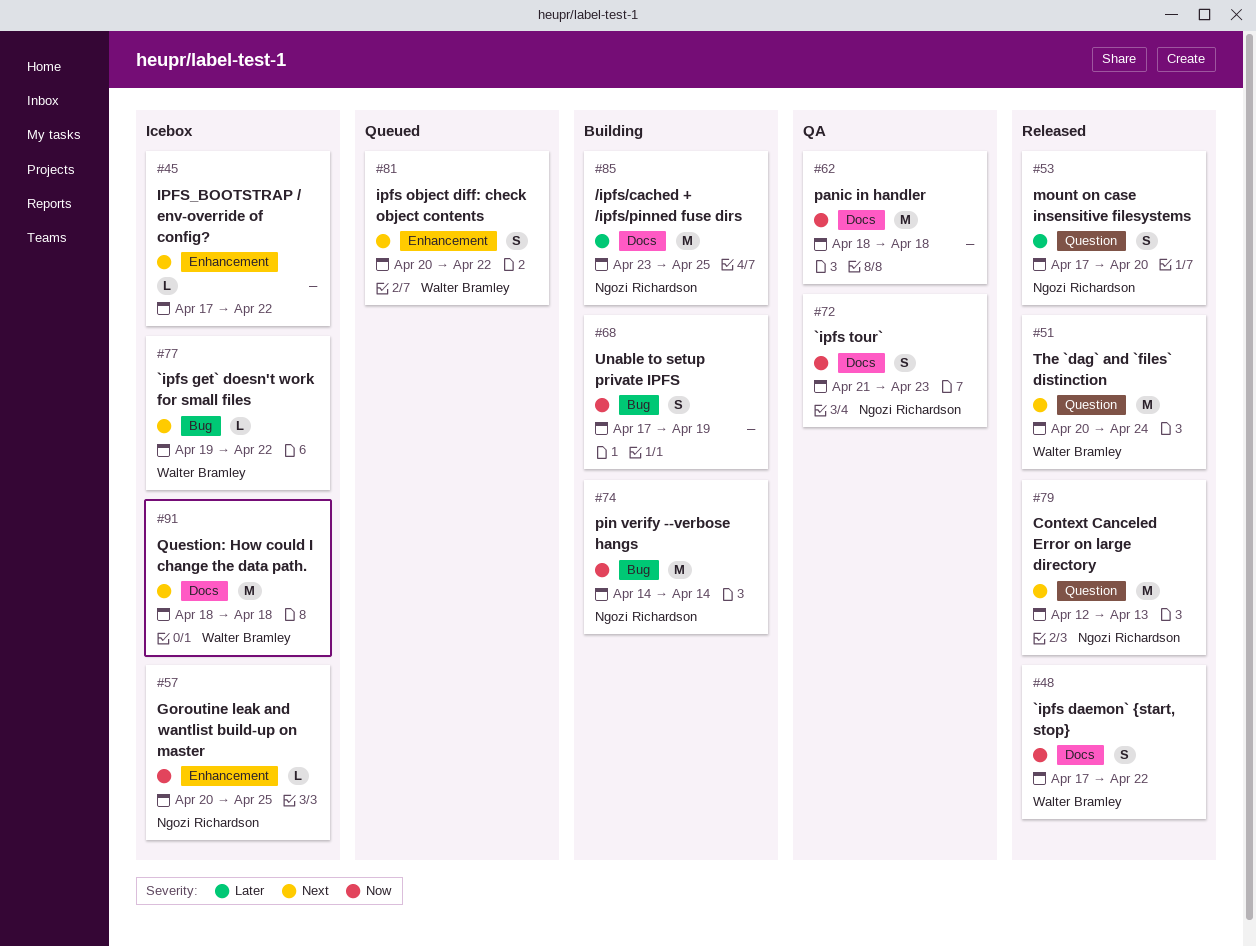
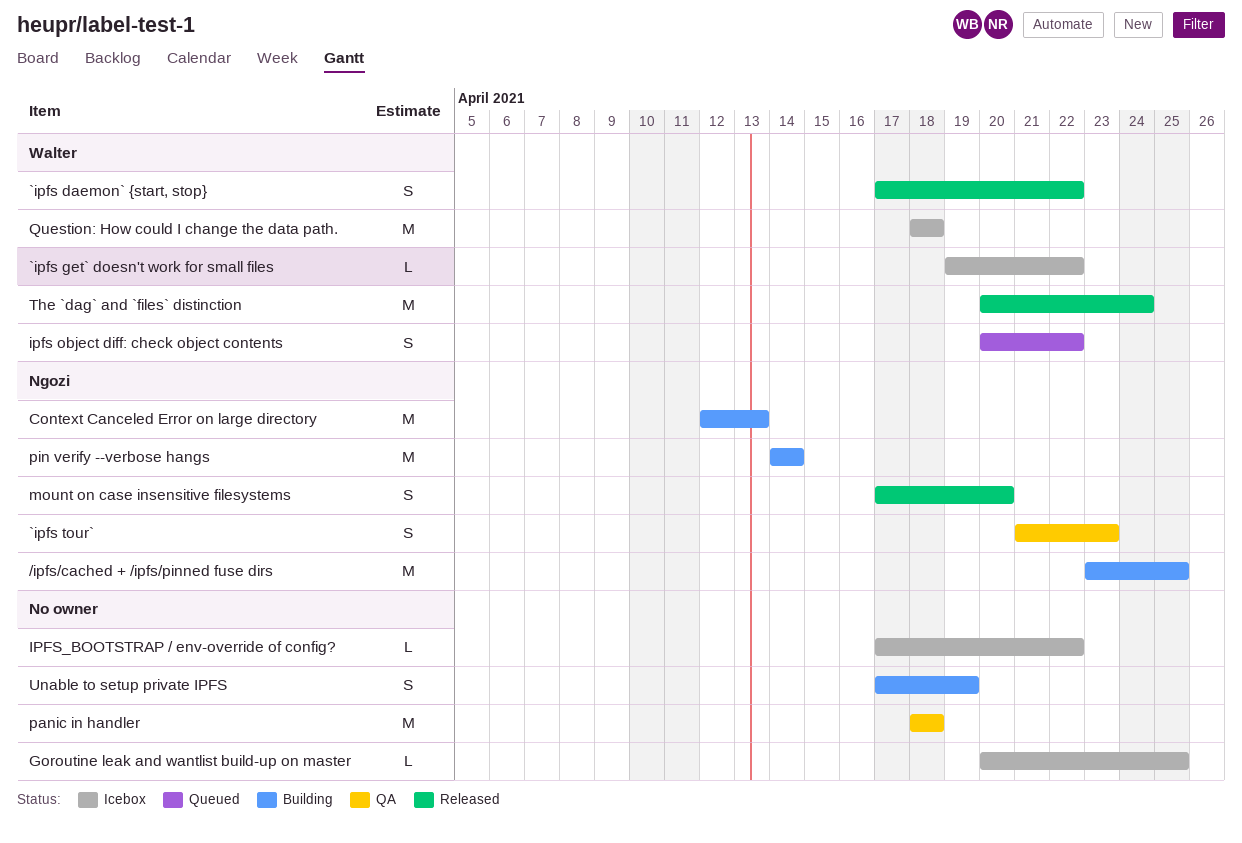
Context Canceled Error on large directory, status: Released -> Building
Goroutine leak and wantlist build-up on master, owner: Ngozi Richardson -> none

